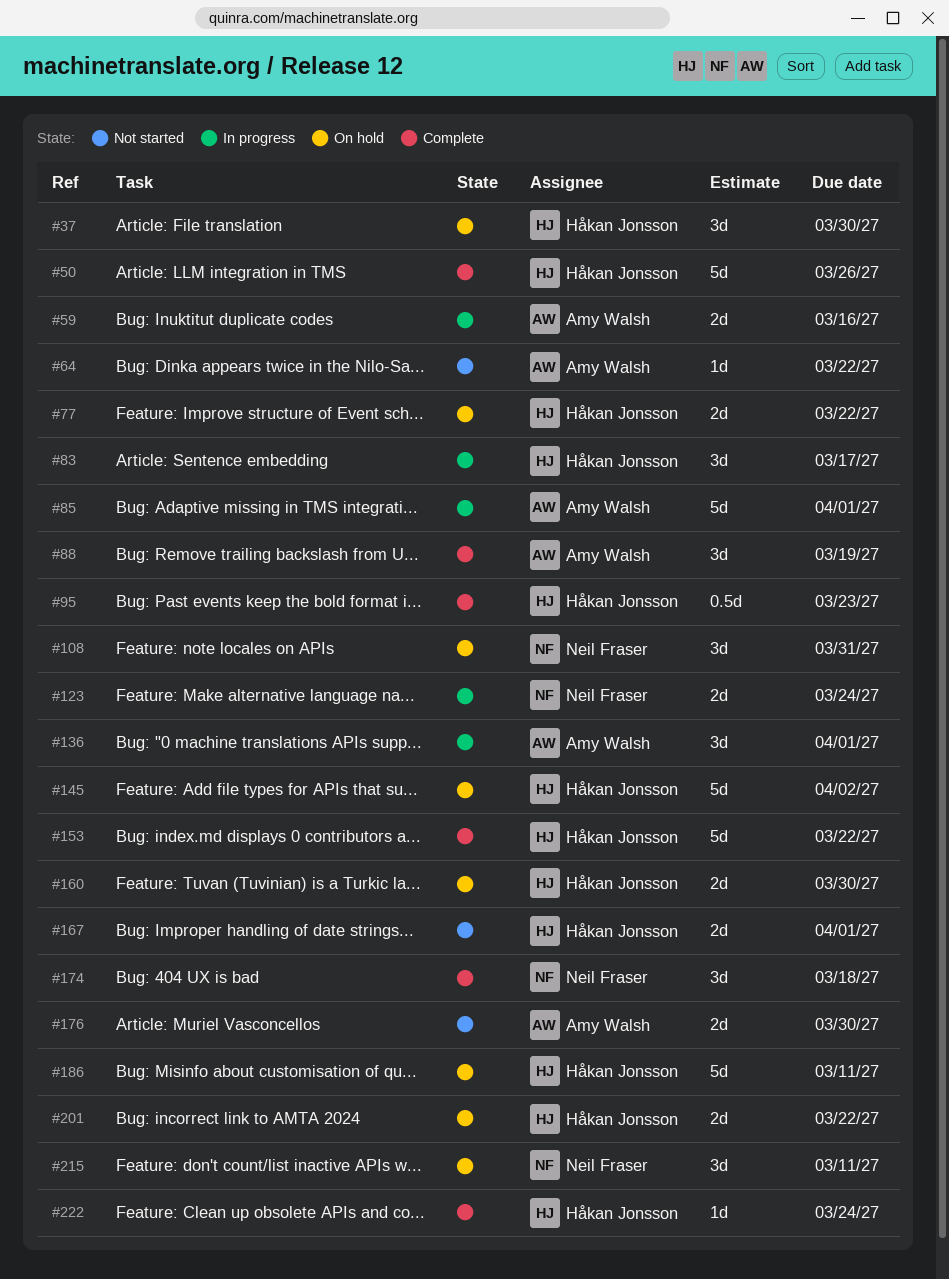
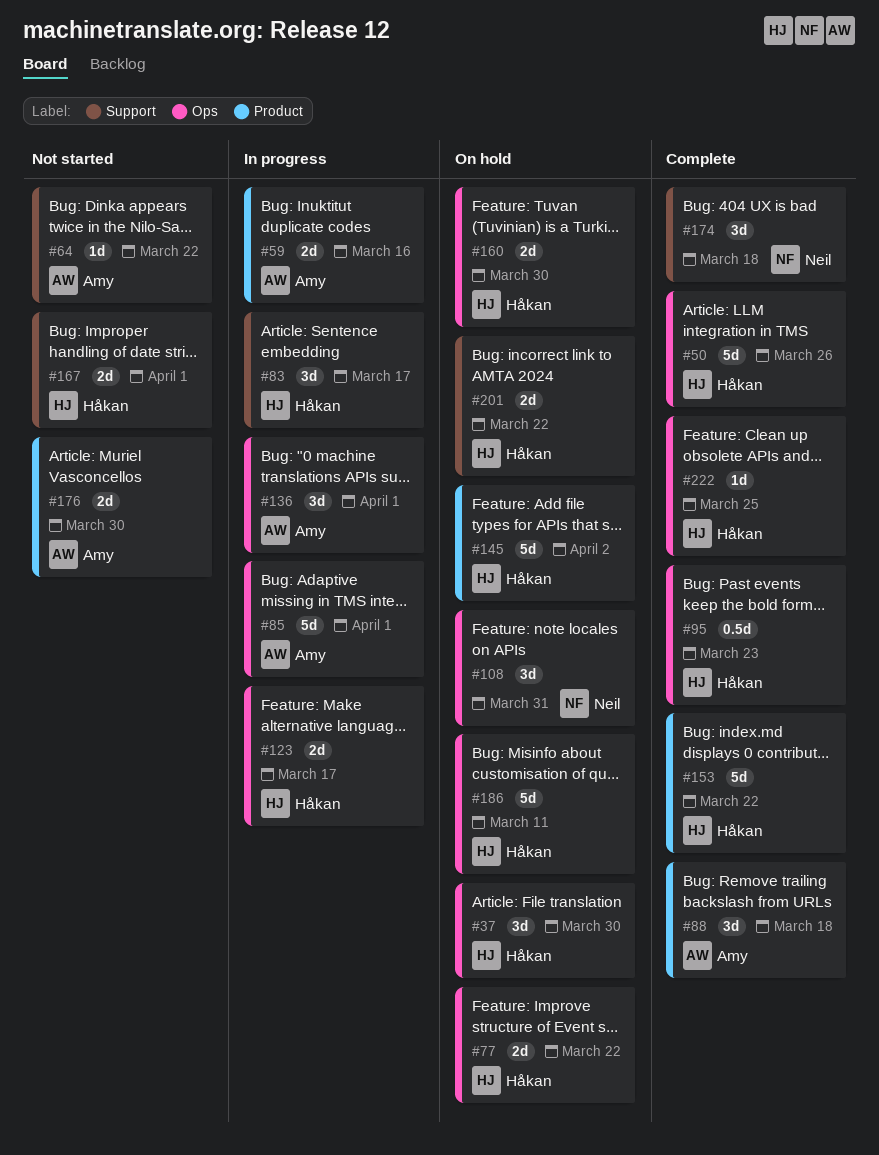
#88, due: Mar 19 -> Mar 18
#123, owner: Neil Fraser -> Håkan Jonsson
#123, due: Mar 24 -> Mar 17
#215: present -> none
#222, due: Mar 24 -> Mar 25

